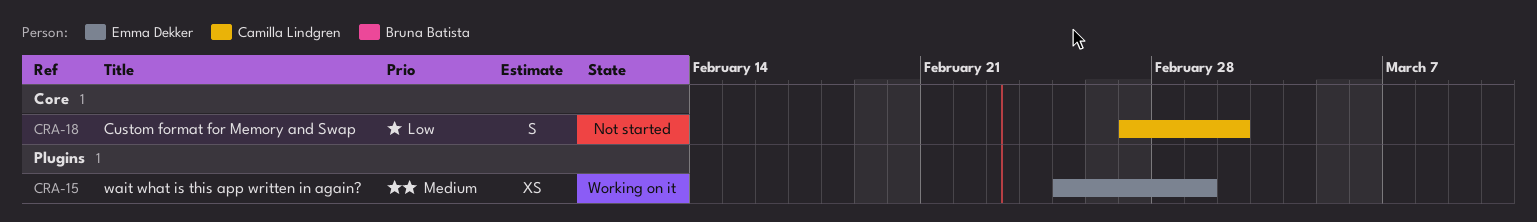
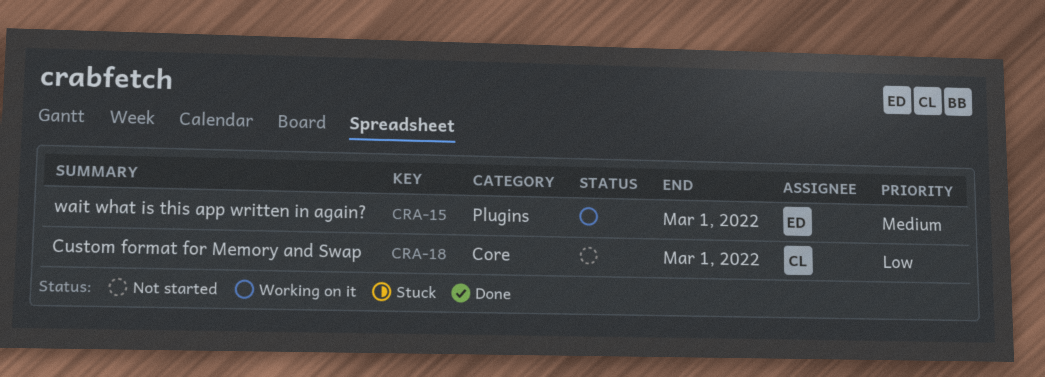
CRA-18, due: Mar 2 -> Mar 1

